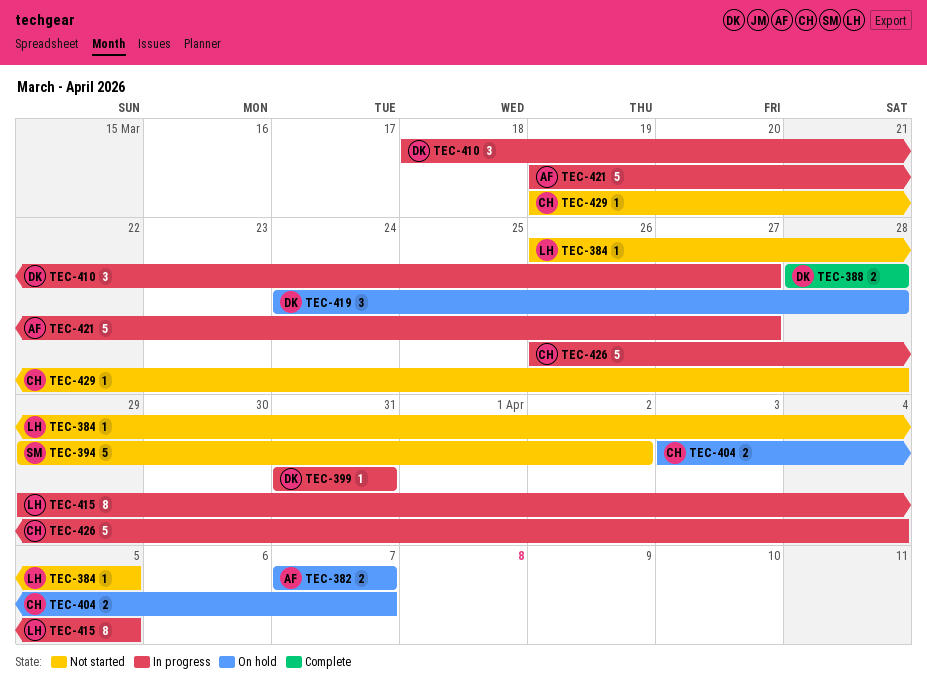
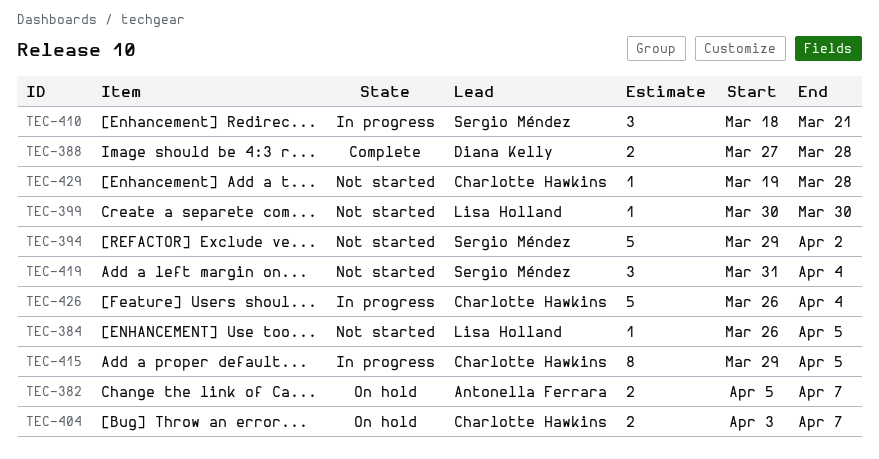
TEC-382, start: Apr 7 -> Apr 5
TEC-388, start: Mar 28 -> Mar 27
TEC-399, status: In progress -> Not started
TEC-399, owner: Diana Kelly -> Lisa Holland
TEC-399, start: Mar 31 -> Mar 30
TEC-399, due: Mar 31 -> Mar 30
TEC-410, owner: Diana Kelly -> Sergio Méndez
TEC-410, due: Mar 27 -> Mar 21
TEC-415, owner: Lisa Holland -> Charlotte Hawkins
TEC-419, status: On hold -> Not started
TEC-419, owner: Diana Kelly -> Sergio Méndez
TEC-419, start: Mar 24 -> Mar 31
TEC-419, due: Mar 28 -> Apr 4
TEC-421: present -> none

